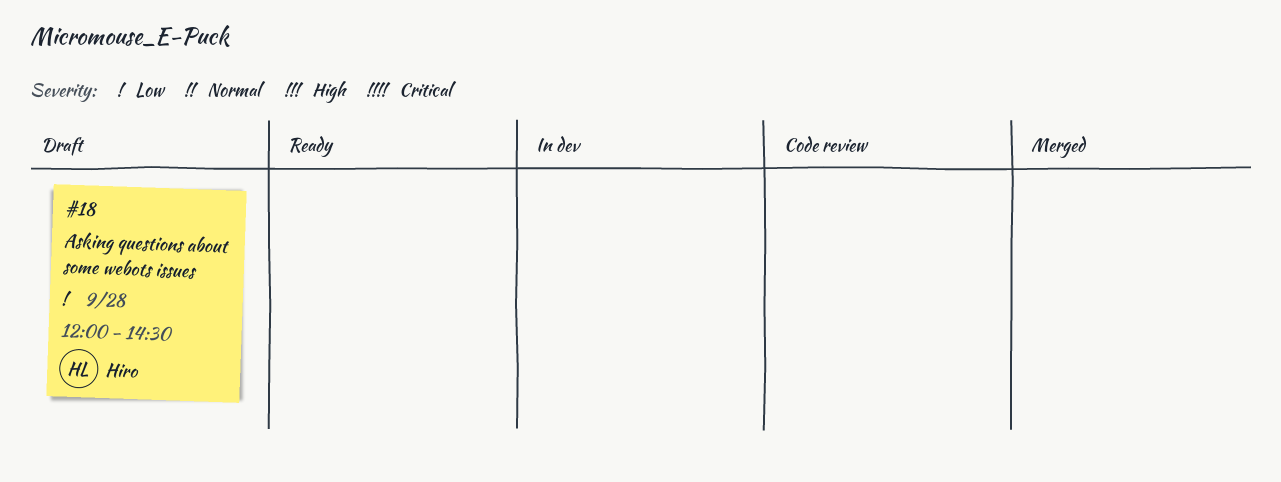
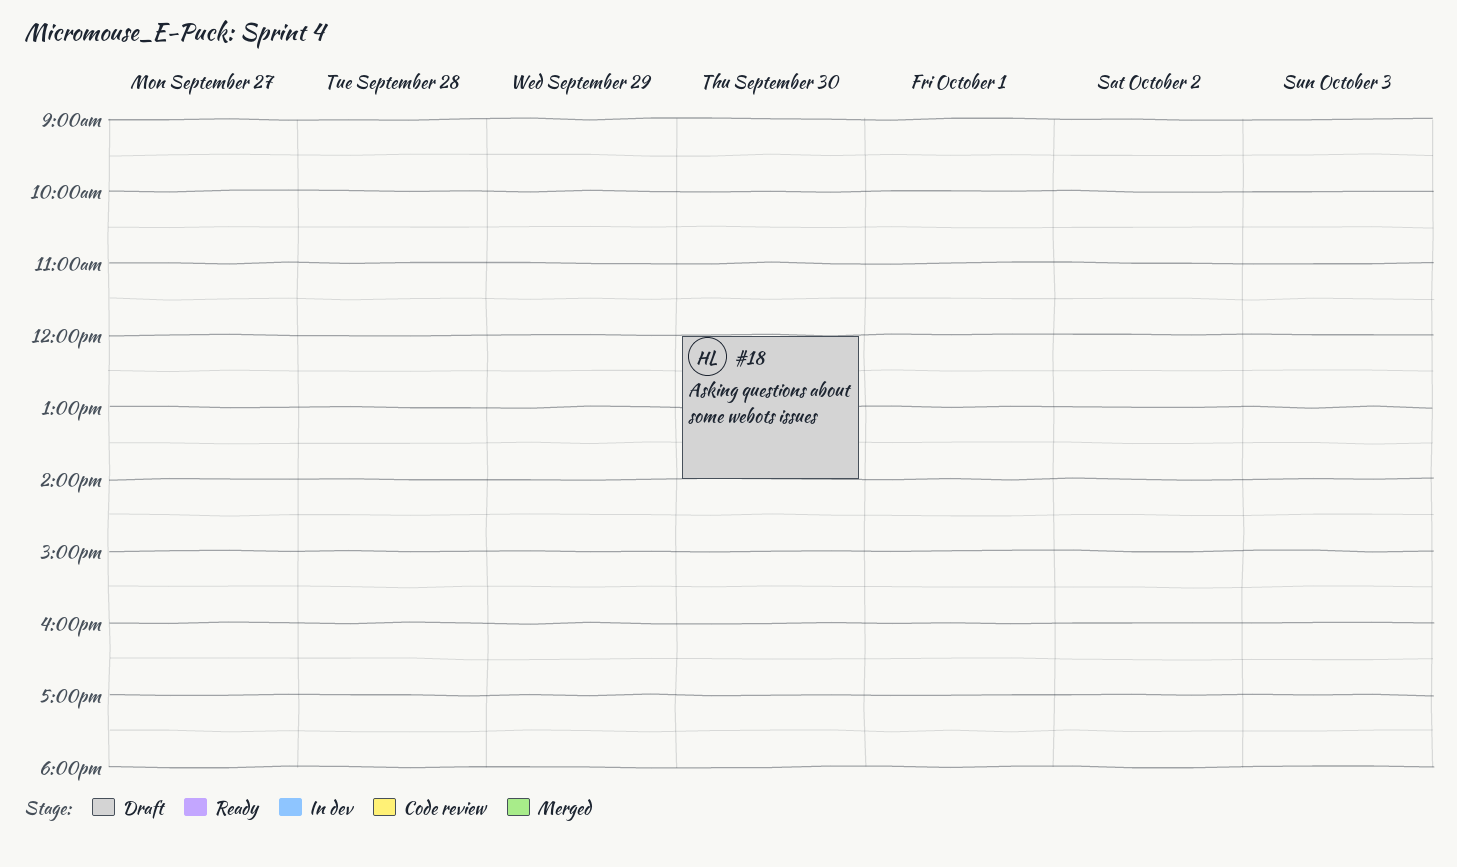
#18, day: Sep 28 -> Sep 30
#18, ends: 14:30 -> 14:00

